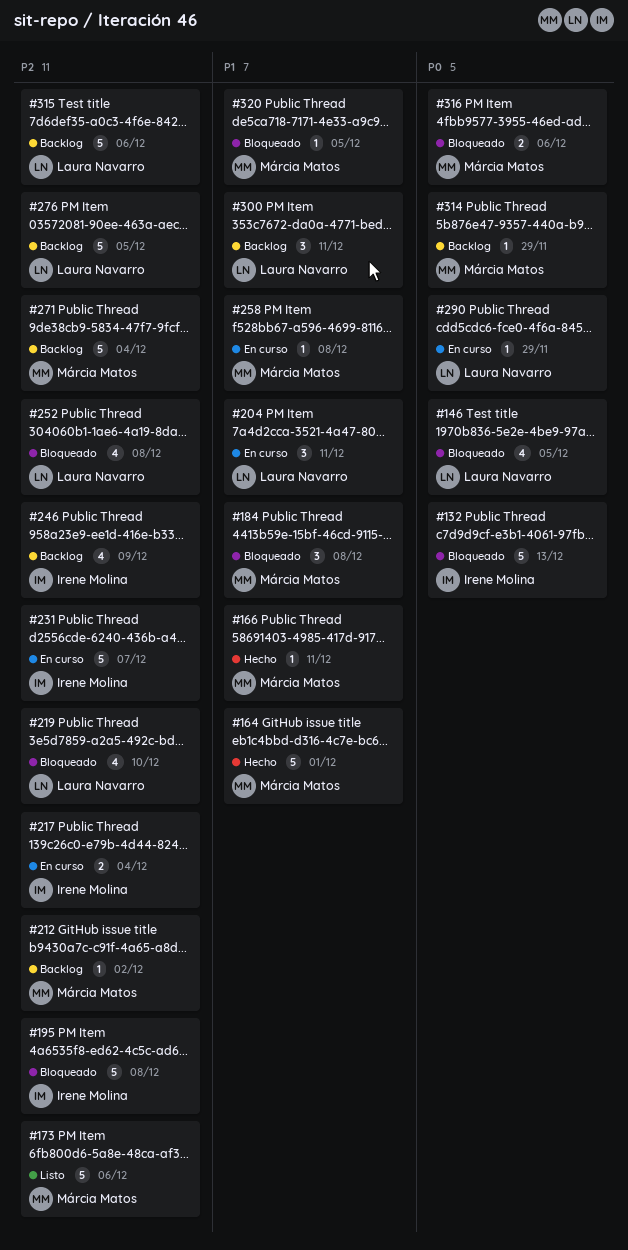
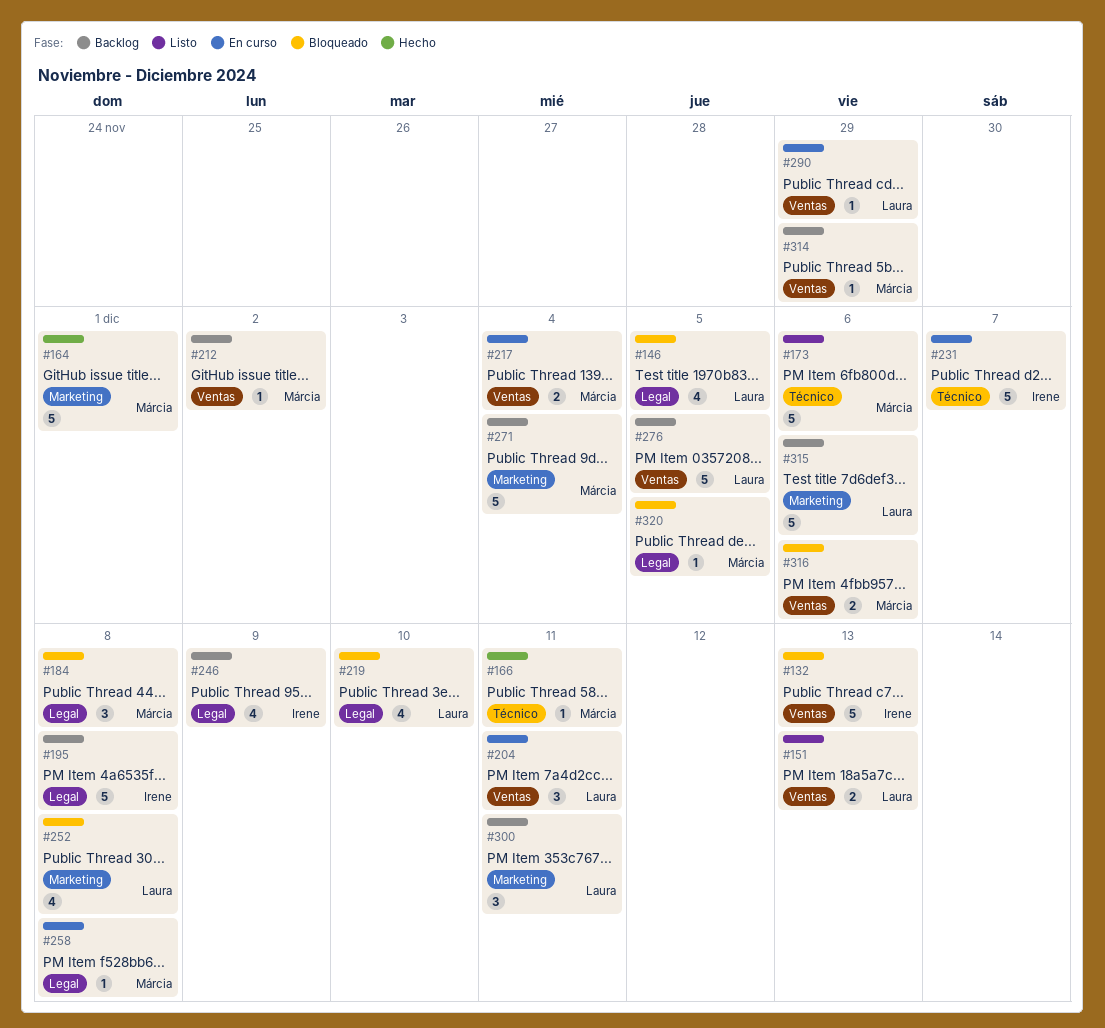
#151: none -> present
#195, status: Bloqueado -> Backlog
#217, owner: Irene Molina -> Márcia Matos

